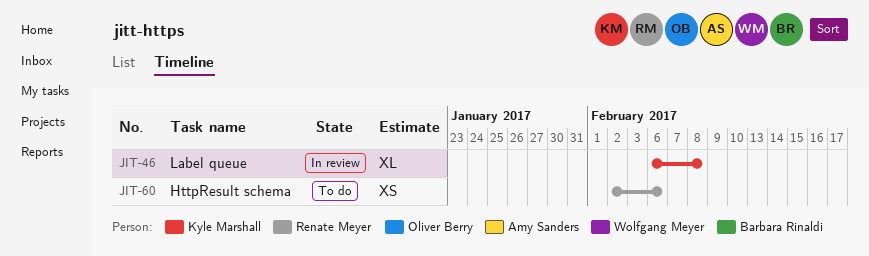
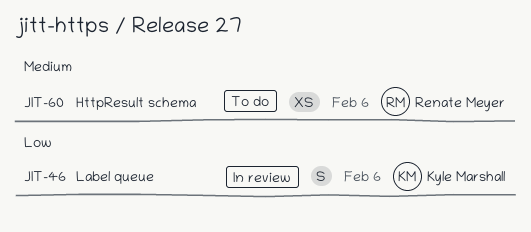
JIT-46, estimate: XL -> S
JIT-46, due: Feb 8 -> Feb 6

